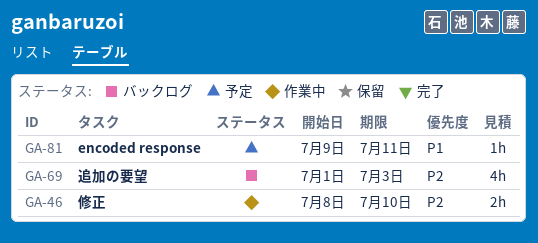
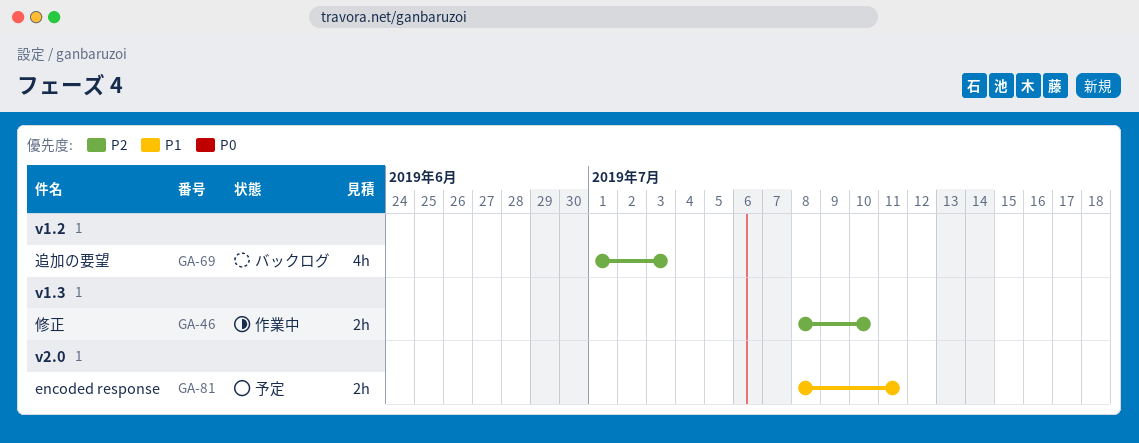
GA-81, estimate: 1h -> 2h
GA-81, start: Jul 9 -> Jul 8

